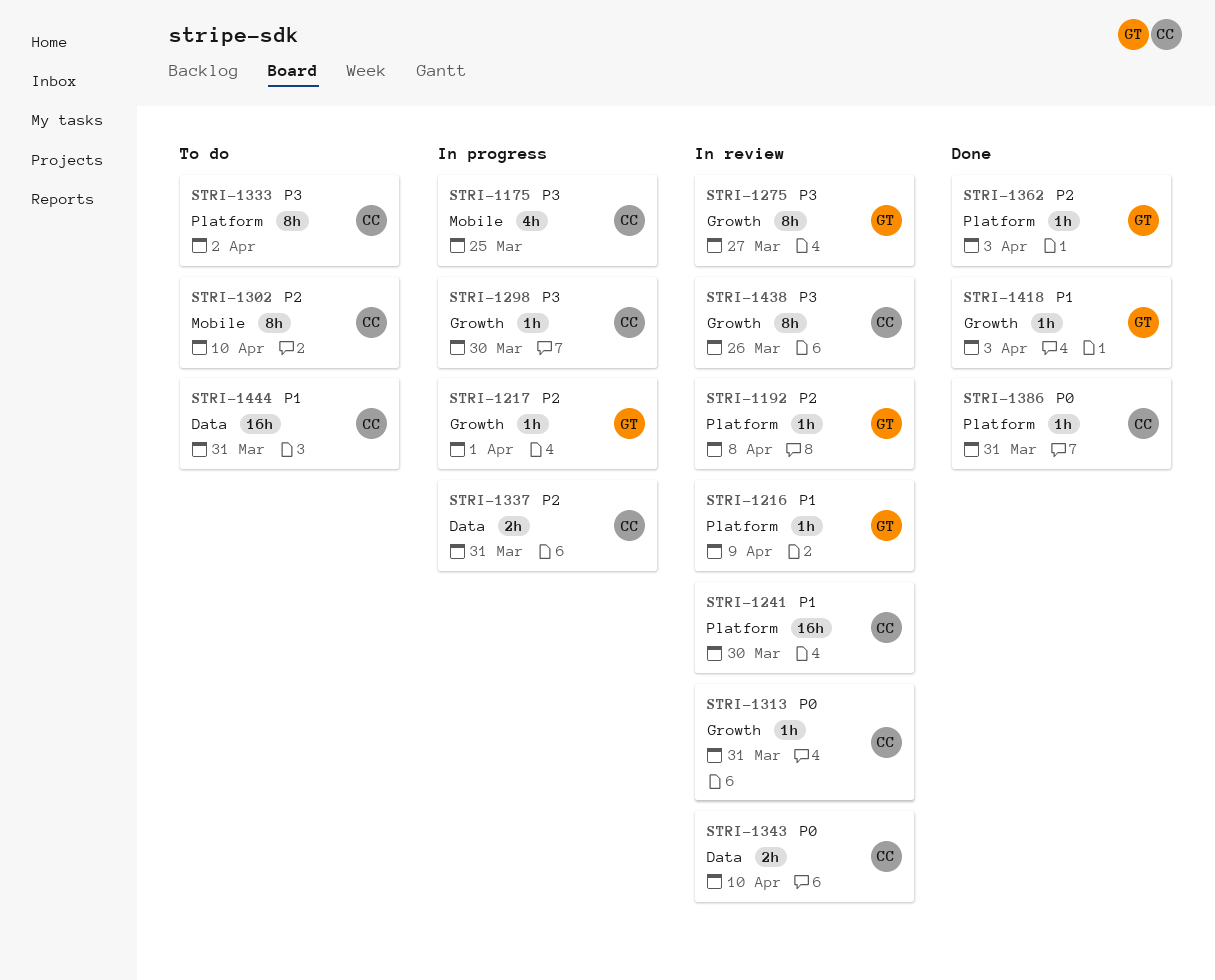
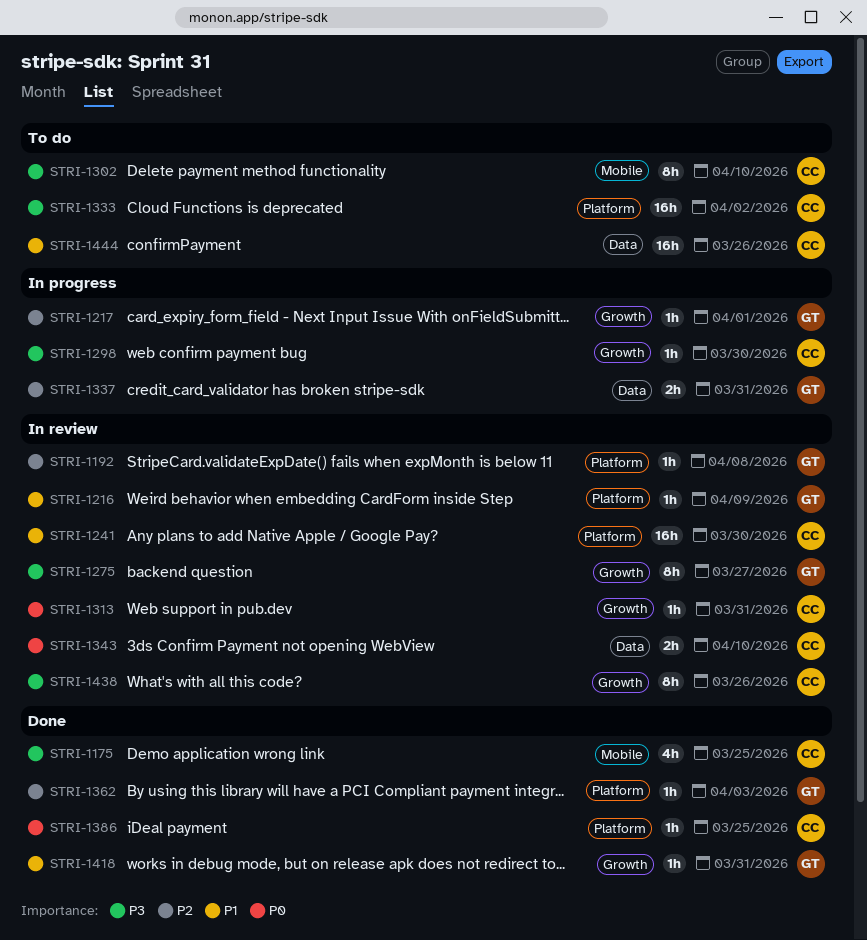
STRI-1175, status: In progress -> Done
STRI-1302, priority: P2 -> P3
STRI-1333, estimate: 8h -> 16h
STRI-1337, owner: CC -> GT
STRI-1386, due: Mar 31 -> Mar 25
STRI-1418, due: Apr 3 -> Mar 31
STRI-1444, due: Mar 31 -> Mar 26

